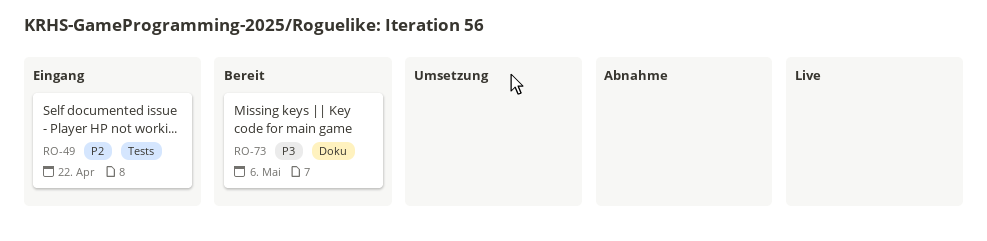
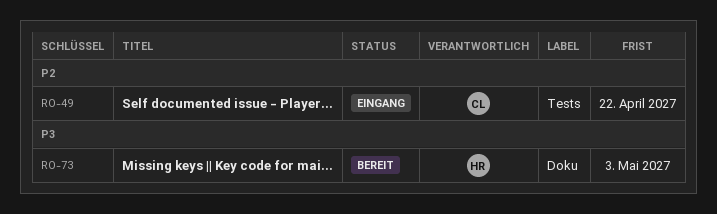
RO-73, due: May 6 -> May 3

